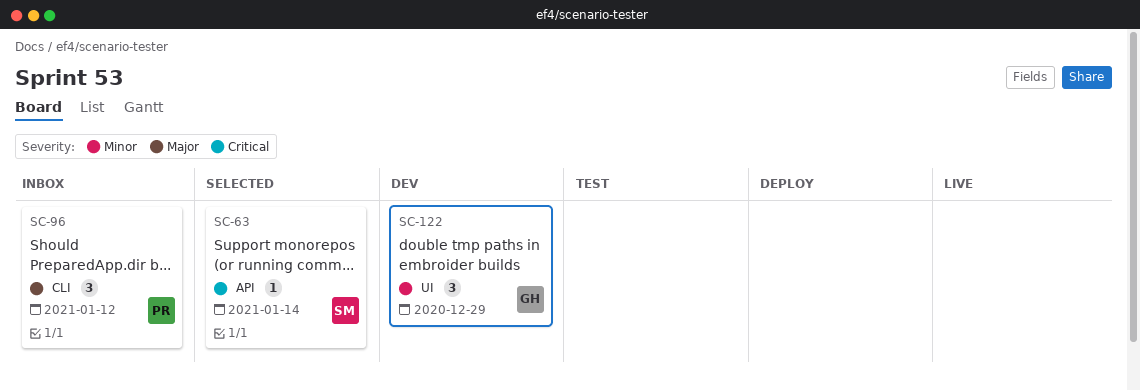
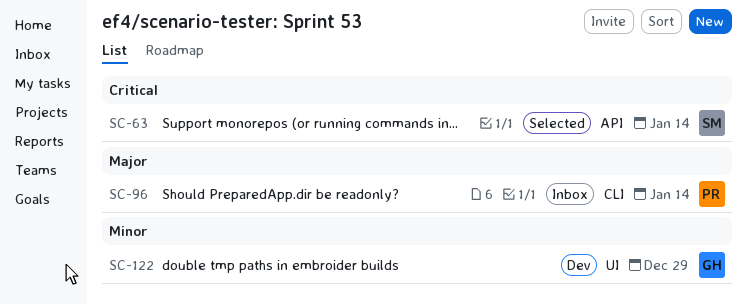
SC-96, due: Jan 12 -> Jan 14

